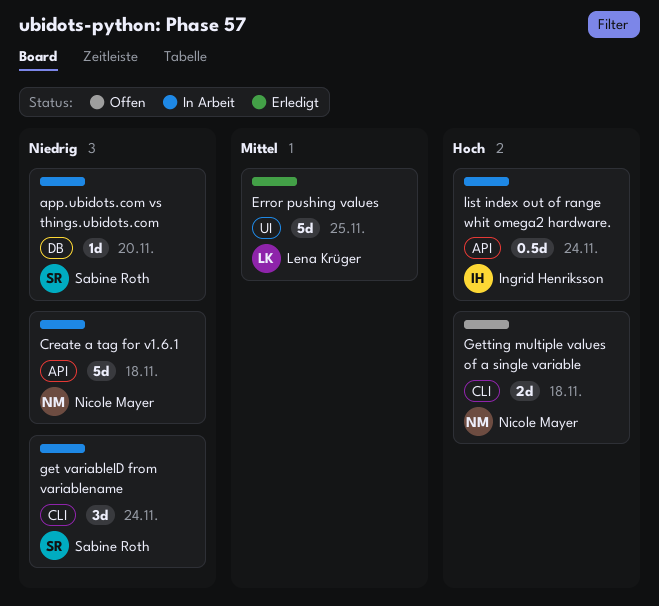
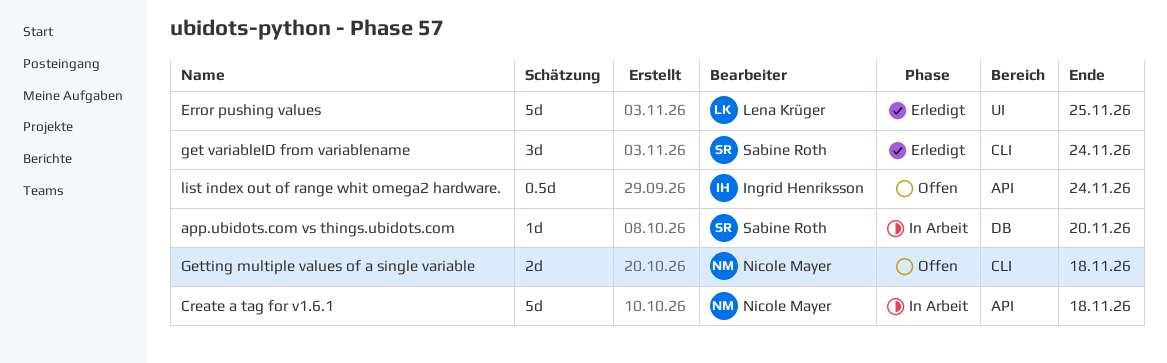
get variableID from variablename, status: In Arbeit -> Erledigt
list index out of range whit omega2 hardware., status: In Arbeit -> Offen

